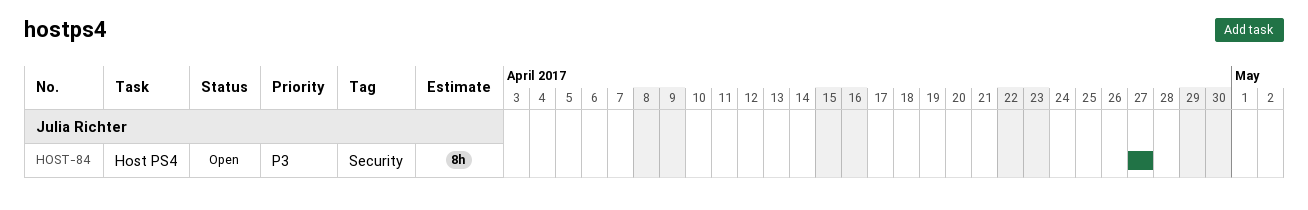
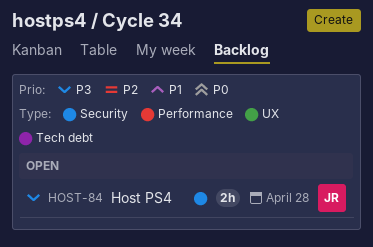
HOST-84, estimate: 8h -> 2h
HOST-84, due: Apr 27 -> Apr 28

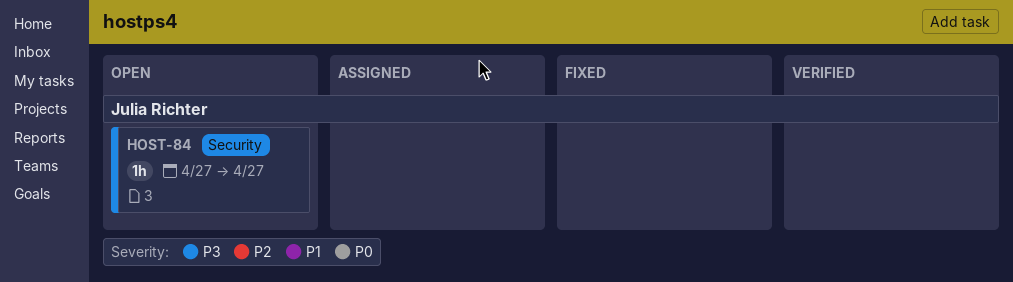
HOST-84, estimate: 2h -> 1h
HOST-84, due: Apr 28 -> Apr 27

